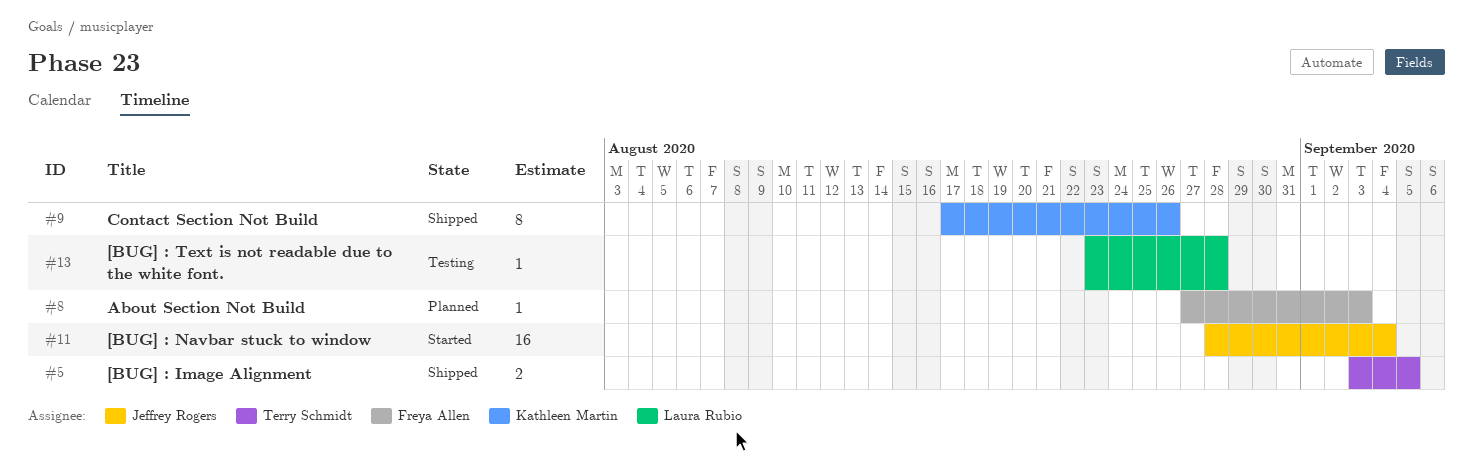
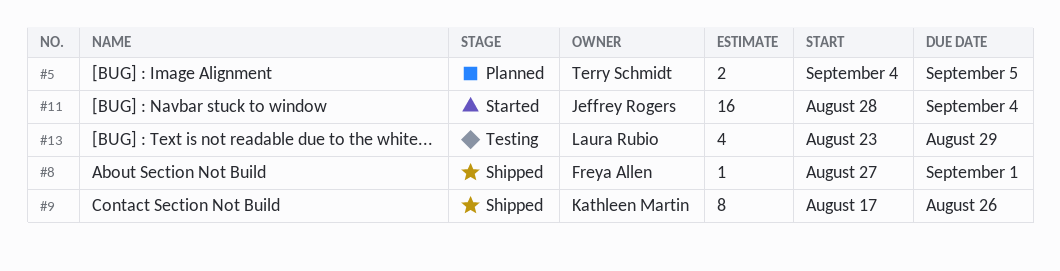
#5, status: Shipped -> Planned
#5, start: Sep 3 -> Sep 4
#8, status: Planned -> Shipped
#8, due: Sep 3 -> Sep 1
#13, estimate: 1 -> 4
#13, due: Aug 28 -> Aug 29

